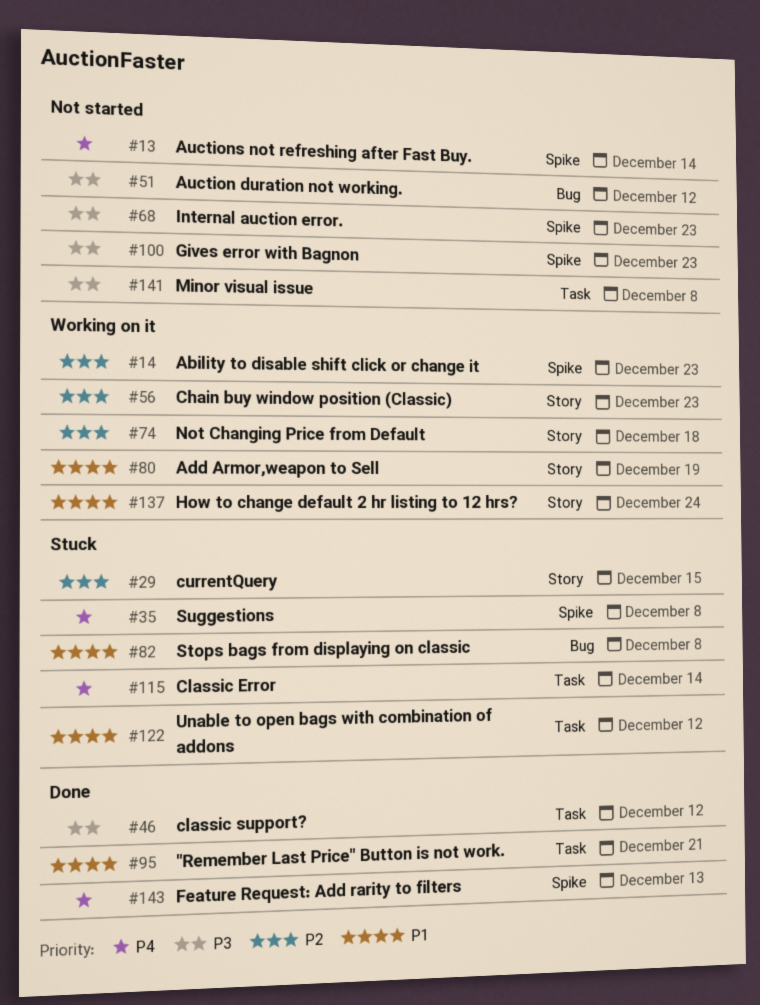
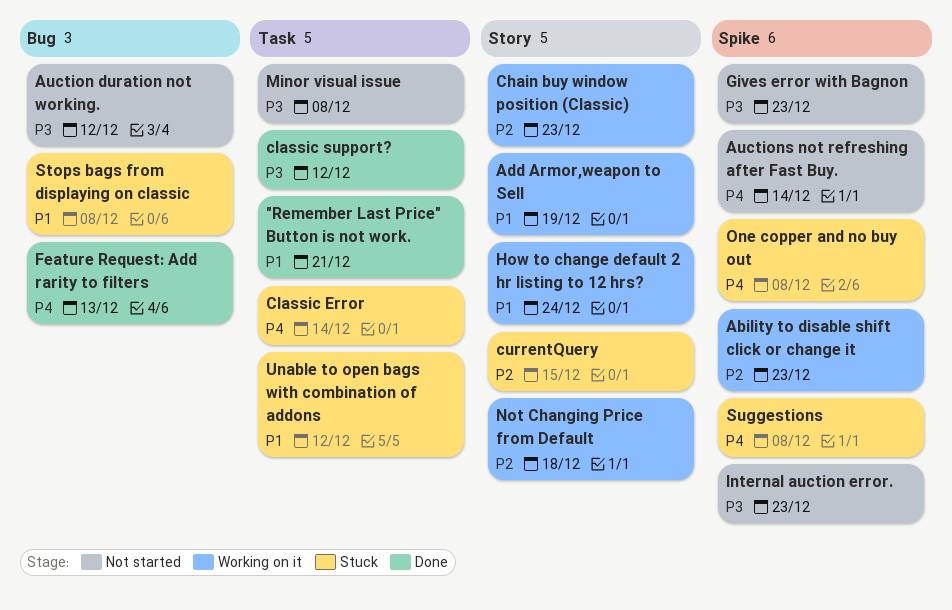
Feature Request: Add rarity to filters, label: Spike -> Bug
One copper and no buy out: none -> present

